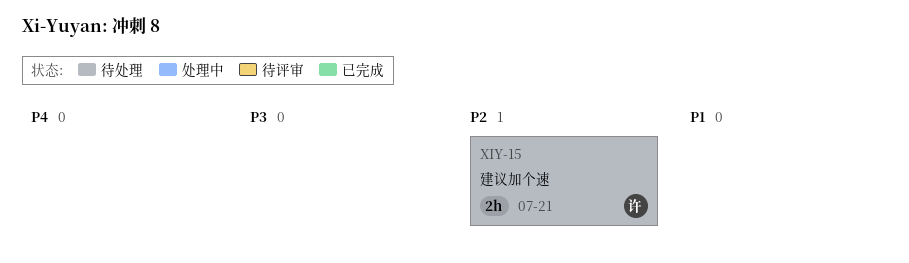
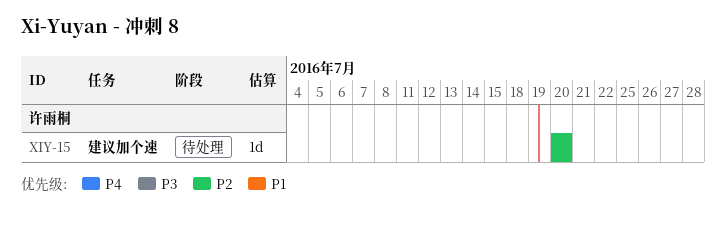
XIY-15, estimate: 2h -> 1d
XIY-15, due: Jul 21 -> Jul 20

